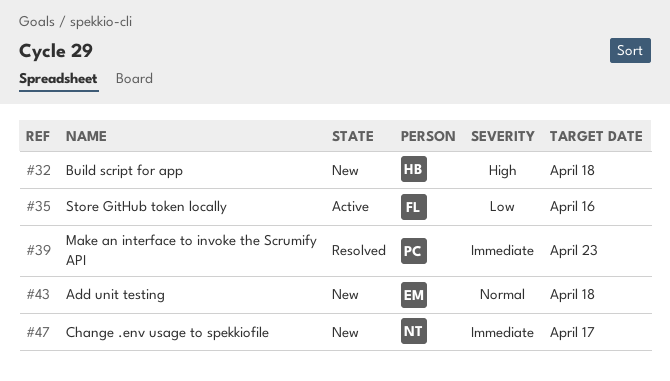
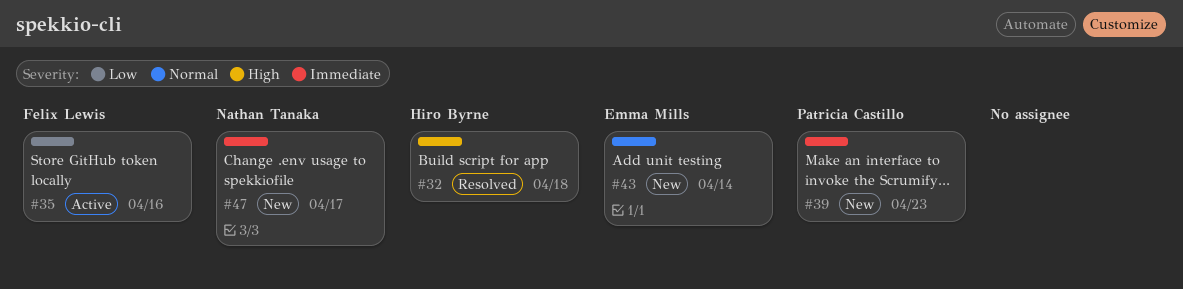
#32, status: New -> Resolved
#39, status: Resolved -> New
#43, due: Apr 18 -> Apr 14

